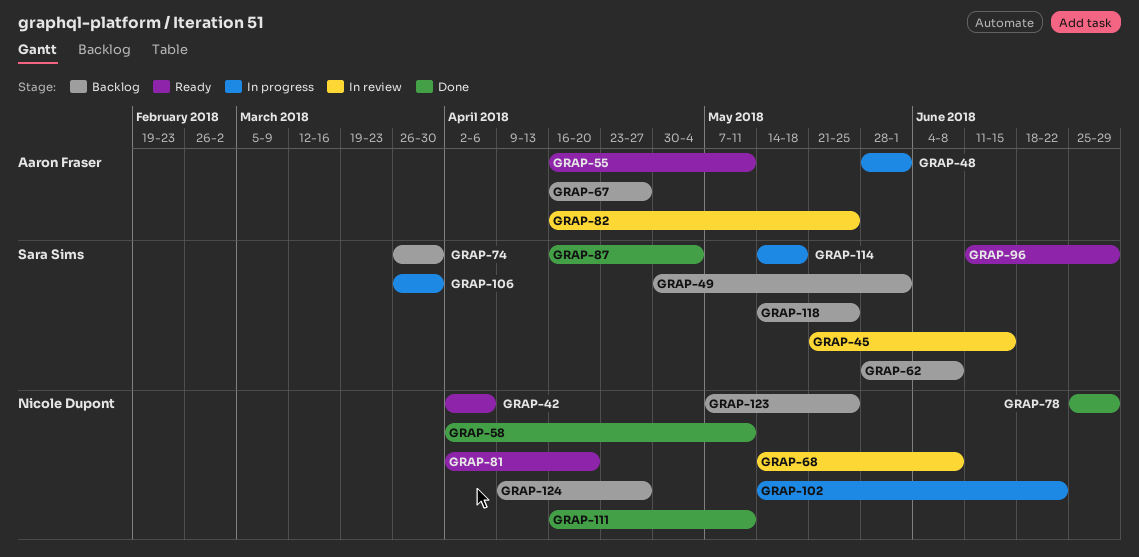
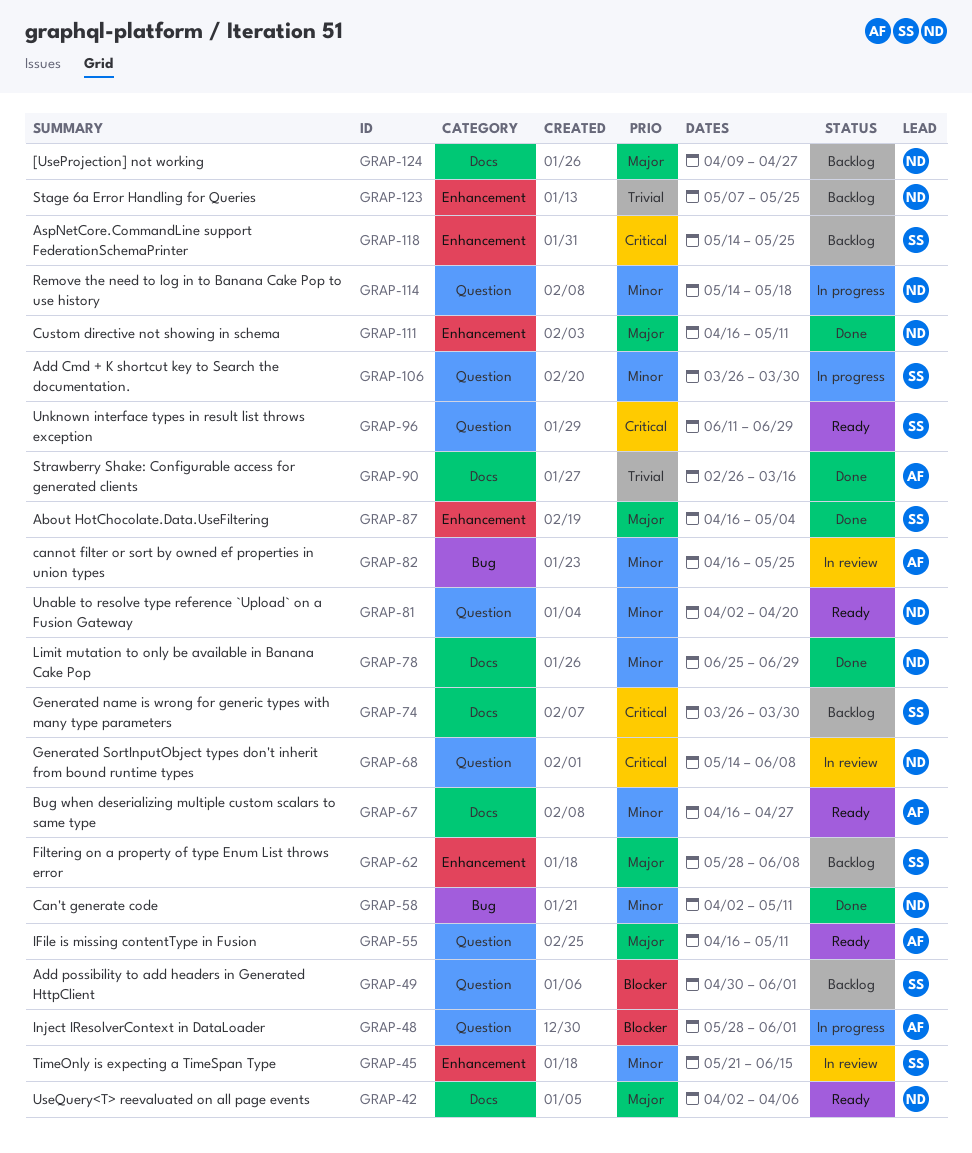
GRAP-67, status: Backlog -> Ready
GRAP-90: none -> present
GRAP-102: present -> none
GRAP-114, owner: Sara Sims -> Nicole Dupont

